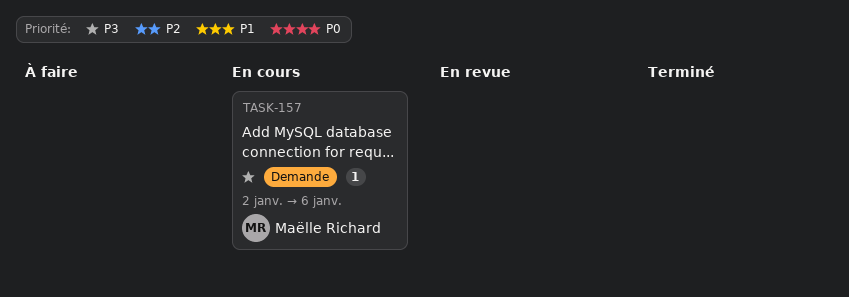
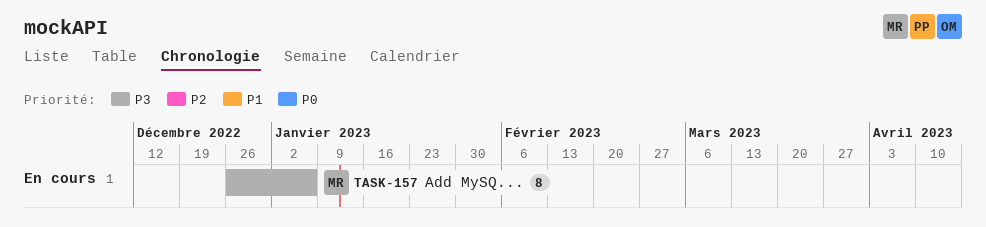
TASK-157, estimate: 1 -> 8
TASK-157, start: Jan 2 -> Dec 26

